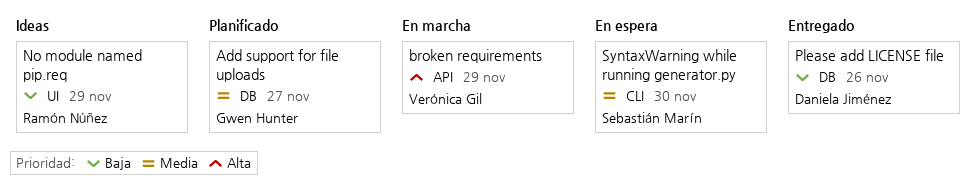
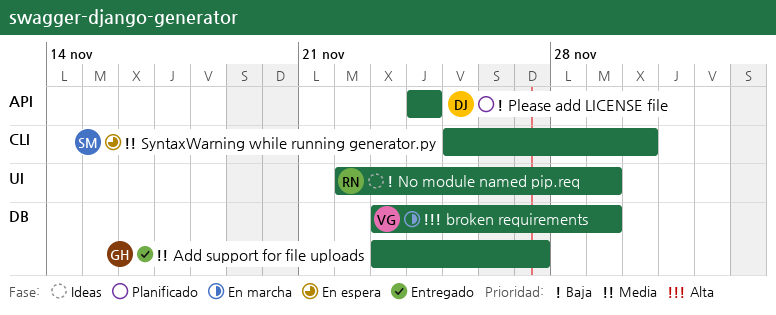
Add support for file uploads, status: Planificado -> Entregado
broken requirements, label: API -> DB
Please add LICENSE file, status: Entregado -> Planificado
Please add LICENSE file, label: DB -> API
Please add LICENSE file, due: Nov 26 -> Nov 24

